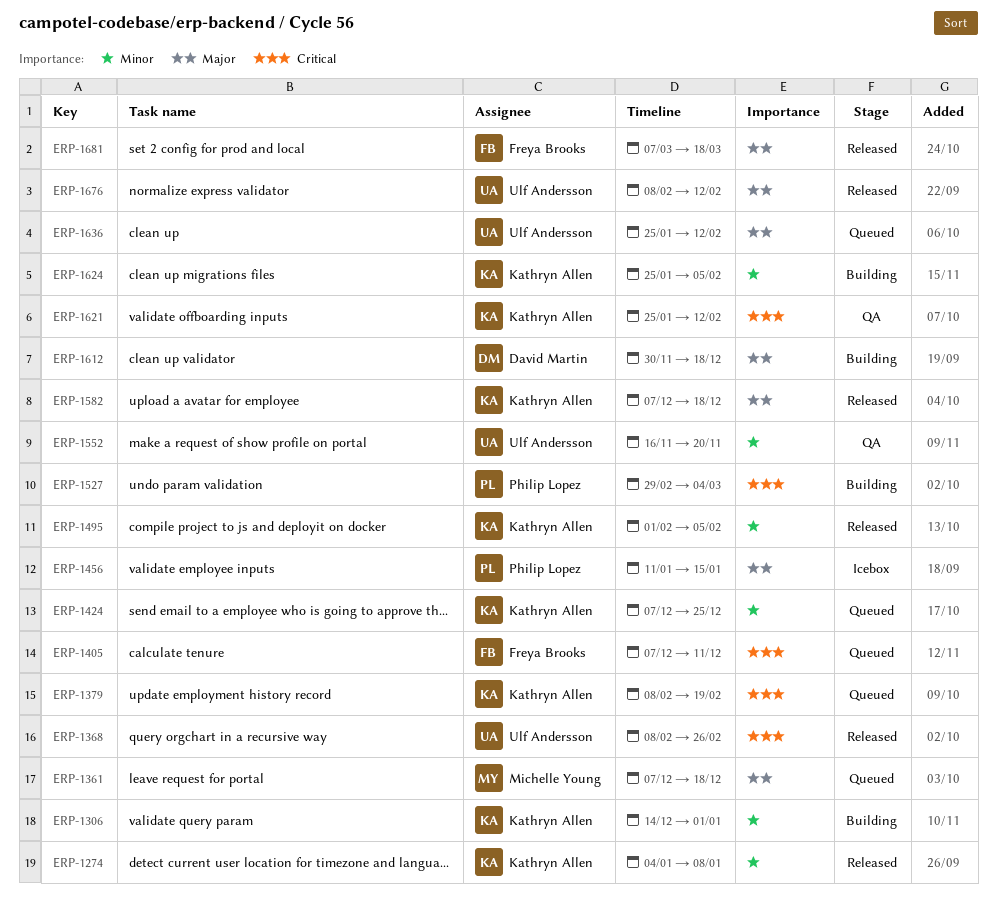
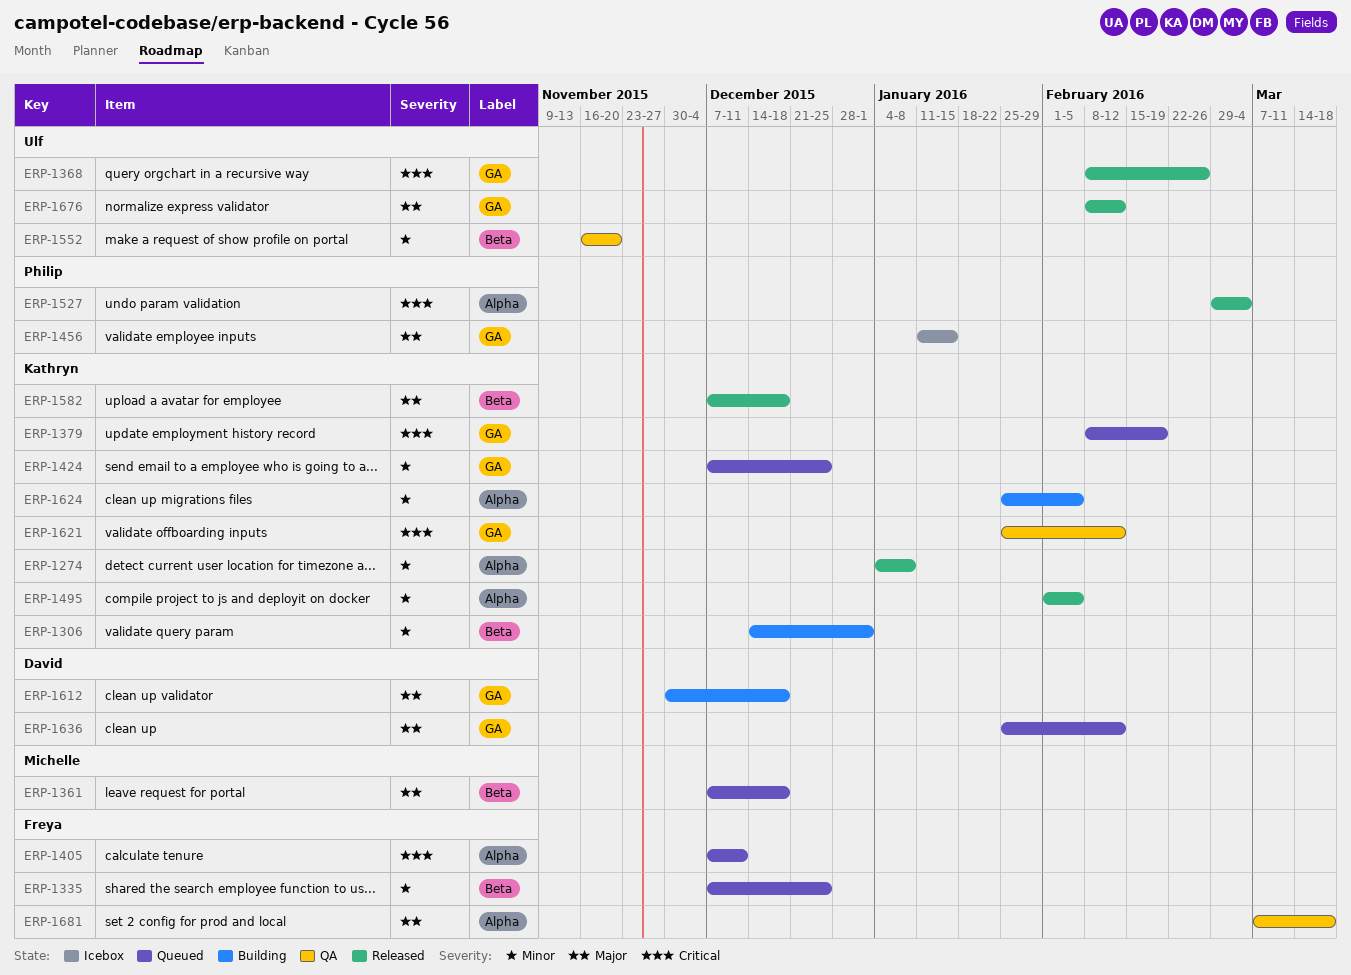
ERP-1335: none -> present
ERP-1527, status: Building -> Released
ERP-1636, owner: Ulf Andersson -> David Martin
ERP-1681, status: Released -> QA

